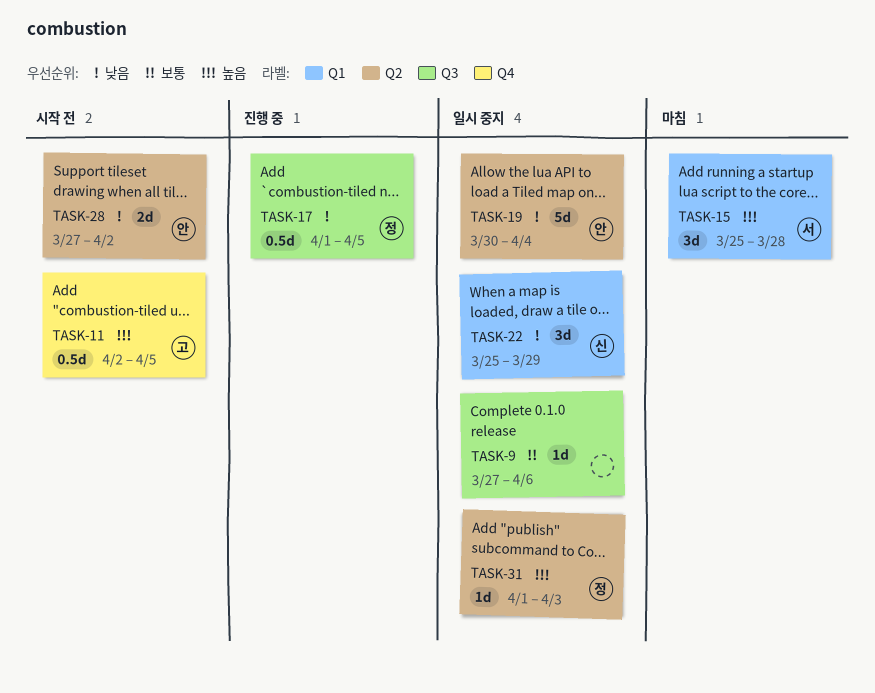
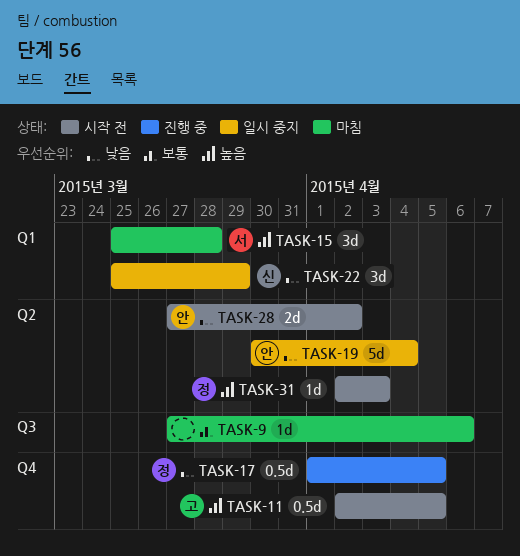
TASK-9, status: 일시 중지 -> 마침
TASK-17, label: Q3 -> Q4
TASK-31, status: 일시 중지 -> 시작 전
TASK-31, start: Apr 1 -> Apr 2

